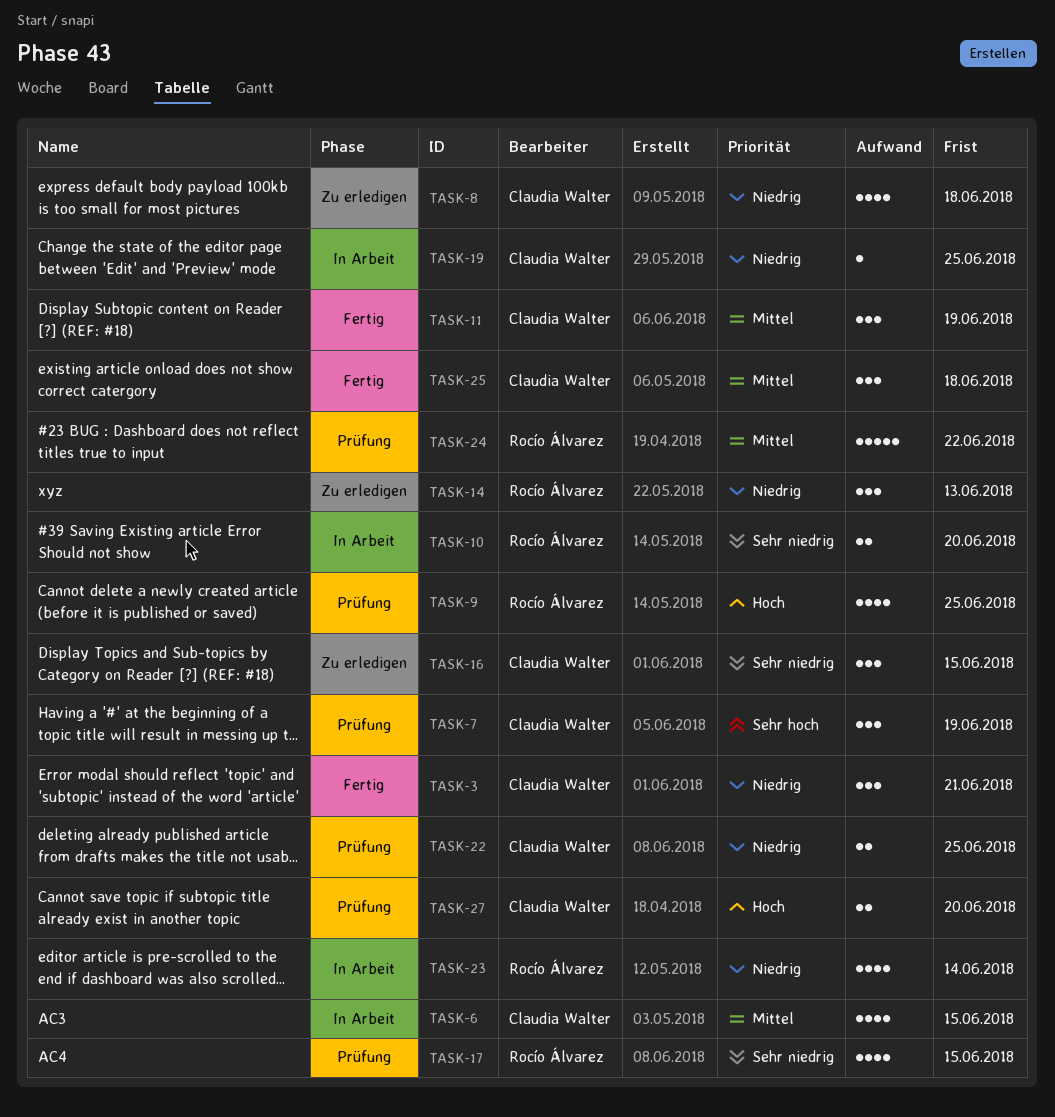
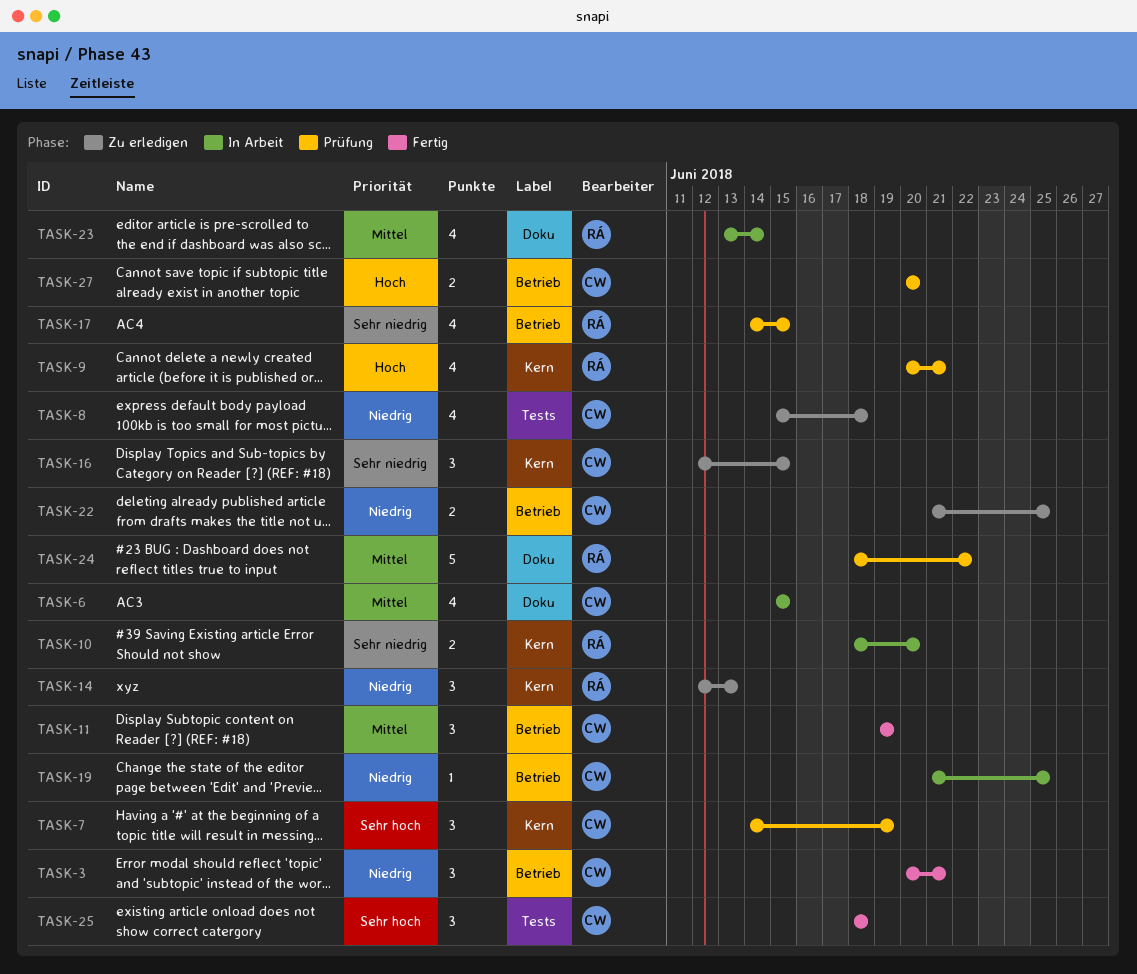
TASK-9, due: Jun 25 -> Jun 21
TASK-22, status: Prüfung -> Zu erledigen
TASK-23, priority: Niedrig -> Mittel
TASK-25, priority: Mittel -> Sehr hoch

